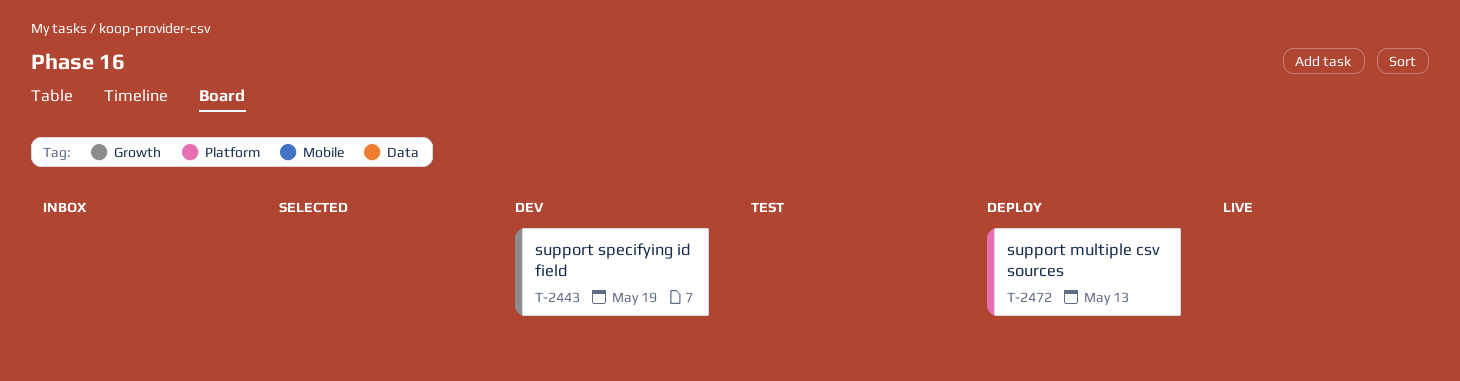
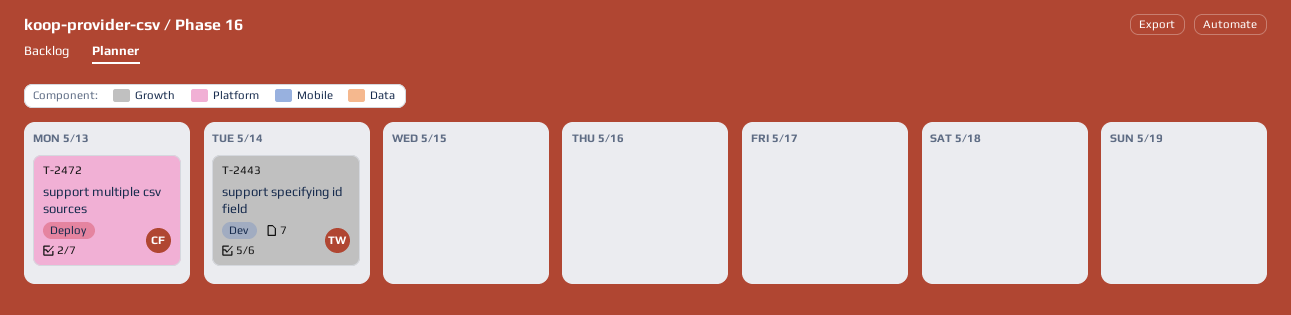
T-2443, due: May 19 -> May 14

